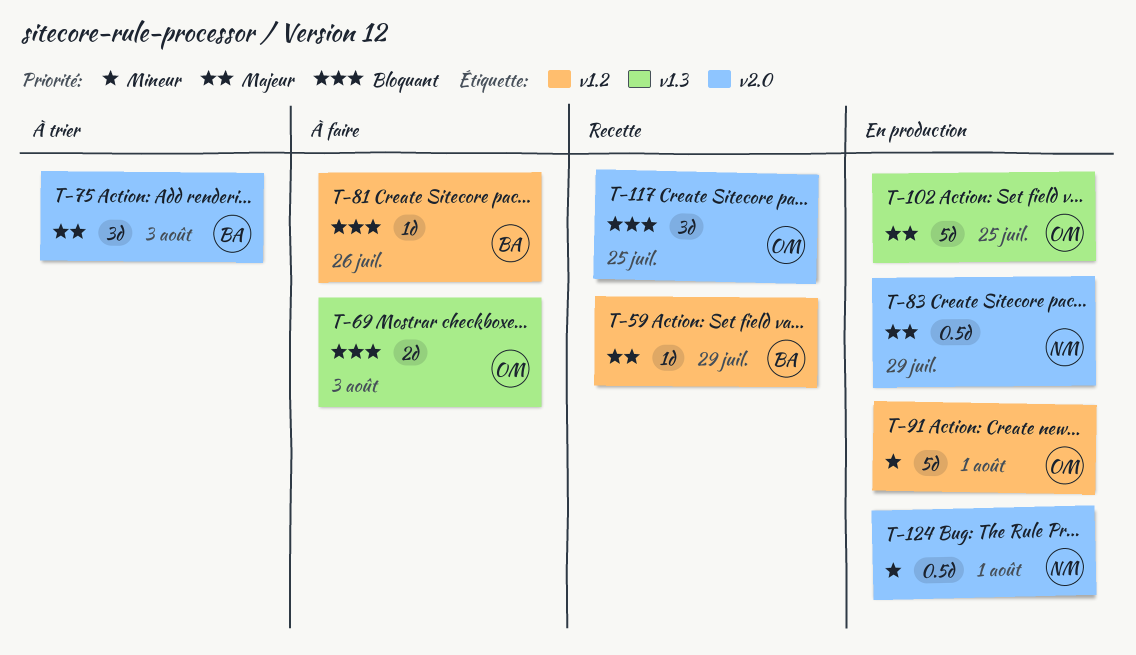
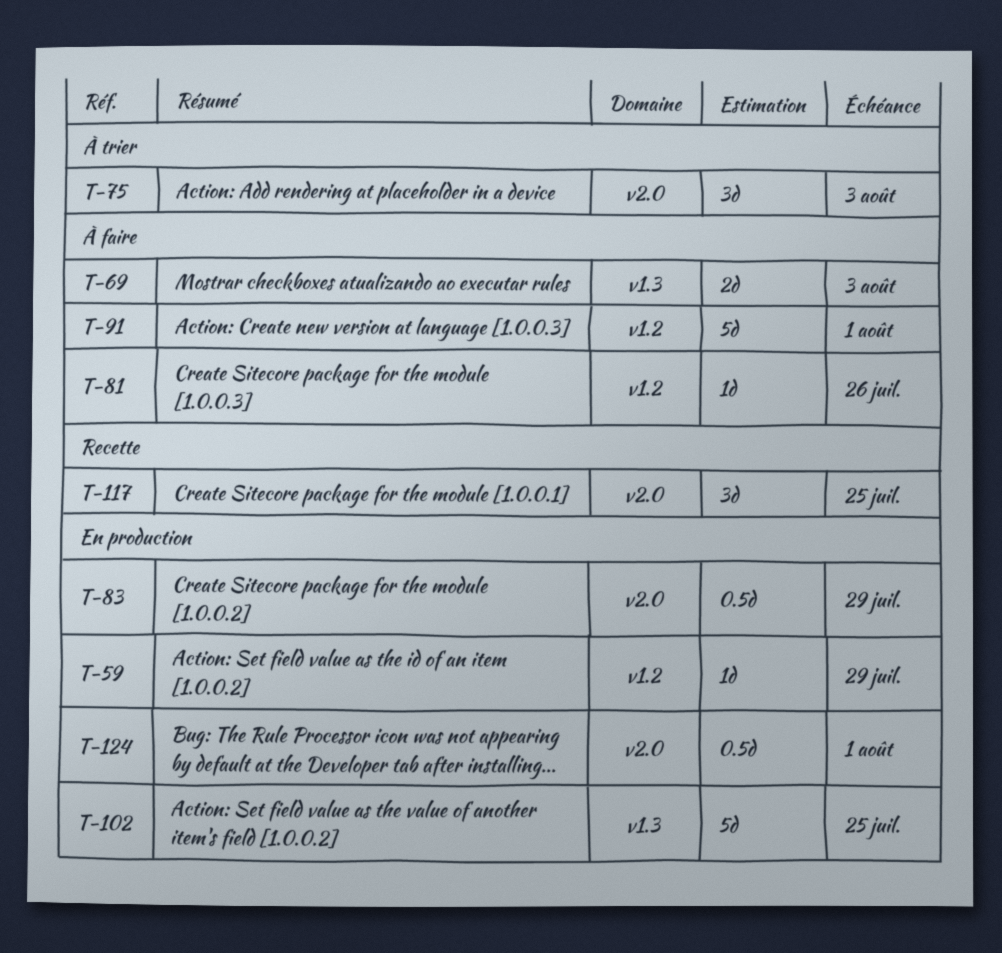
T-59, status: Recette -> En production
T-91, status: En production -> À faire

